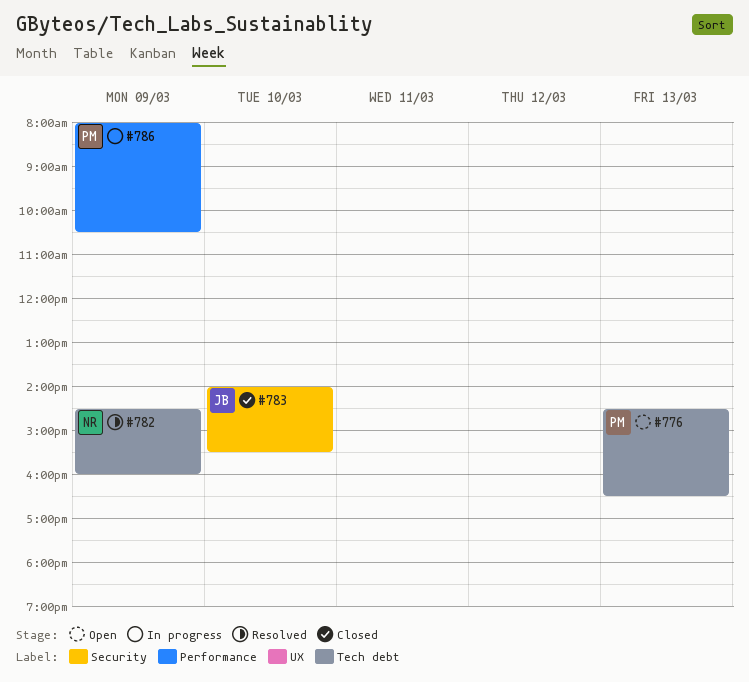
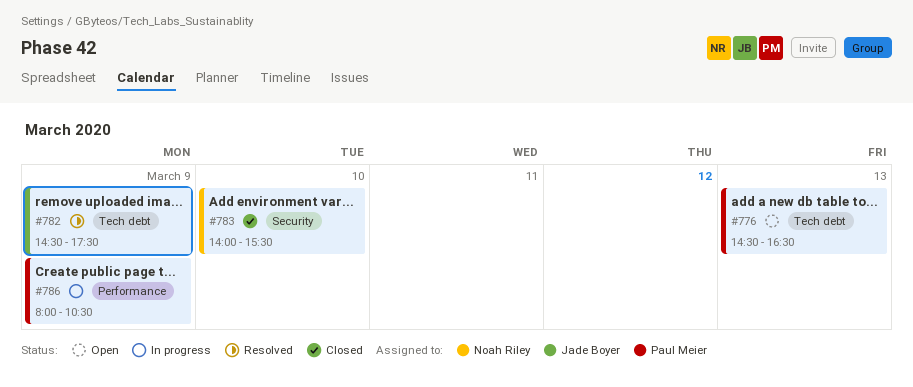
#782, owner: Noah Riley -> Jade Boyer
#782, ends: 16:00 -> 17:30
#783, owner: Jade Boyer -> Noah Riley

